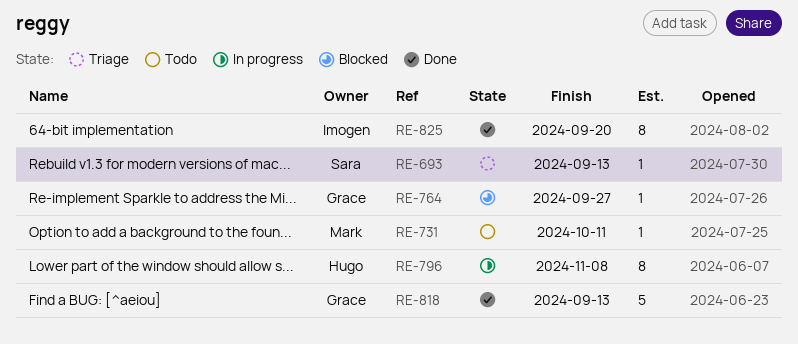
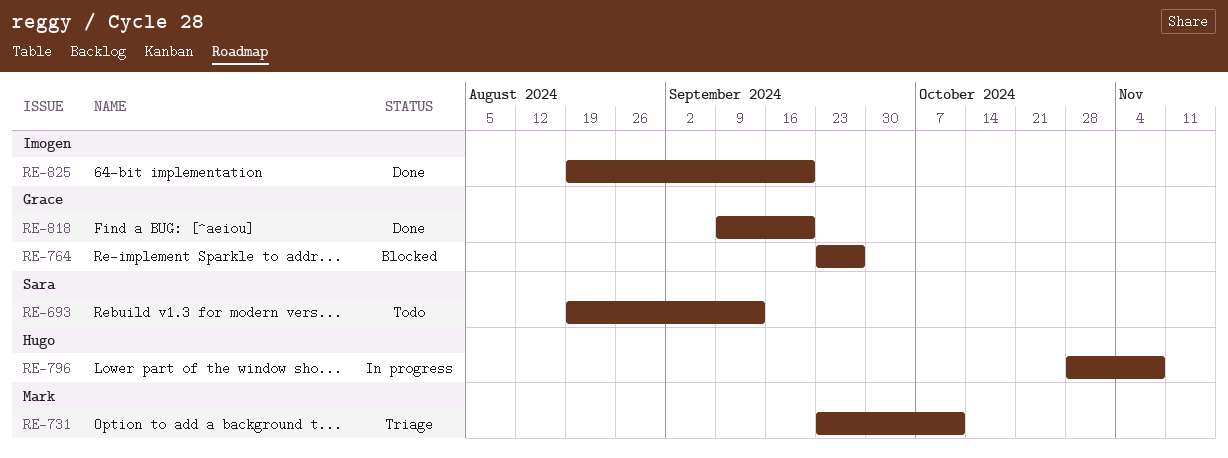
RE-693, status: Triage -> Todo
RE-731, status: Todo -> Triage
RE-818, due: Sep 13 -> Sep 20

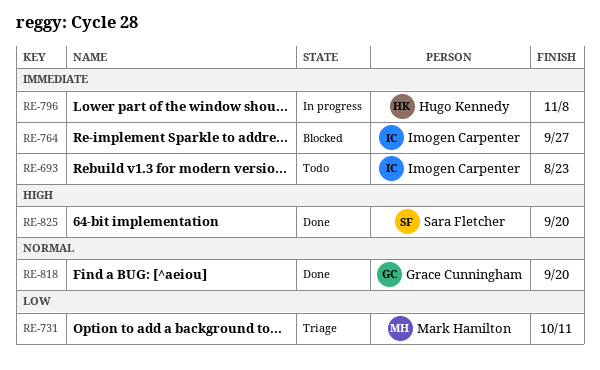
RE-693, owner: Sara Fletcher -> Imogen Carpenter
RE-693, due: Sep 13 -> Aug 23
RE-764, owner: Grace Cunningham -> Imogen Carpenter
RE-825, owner: Imogen Carpenter -> Sara Fletcher

